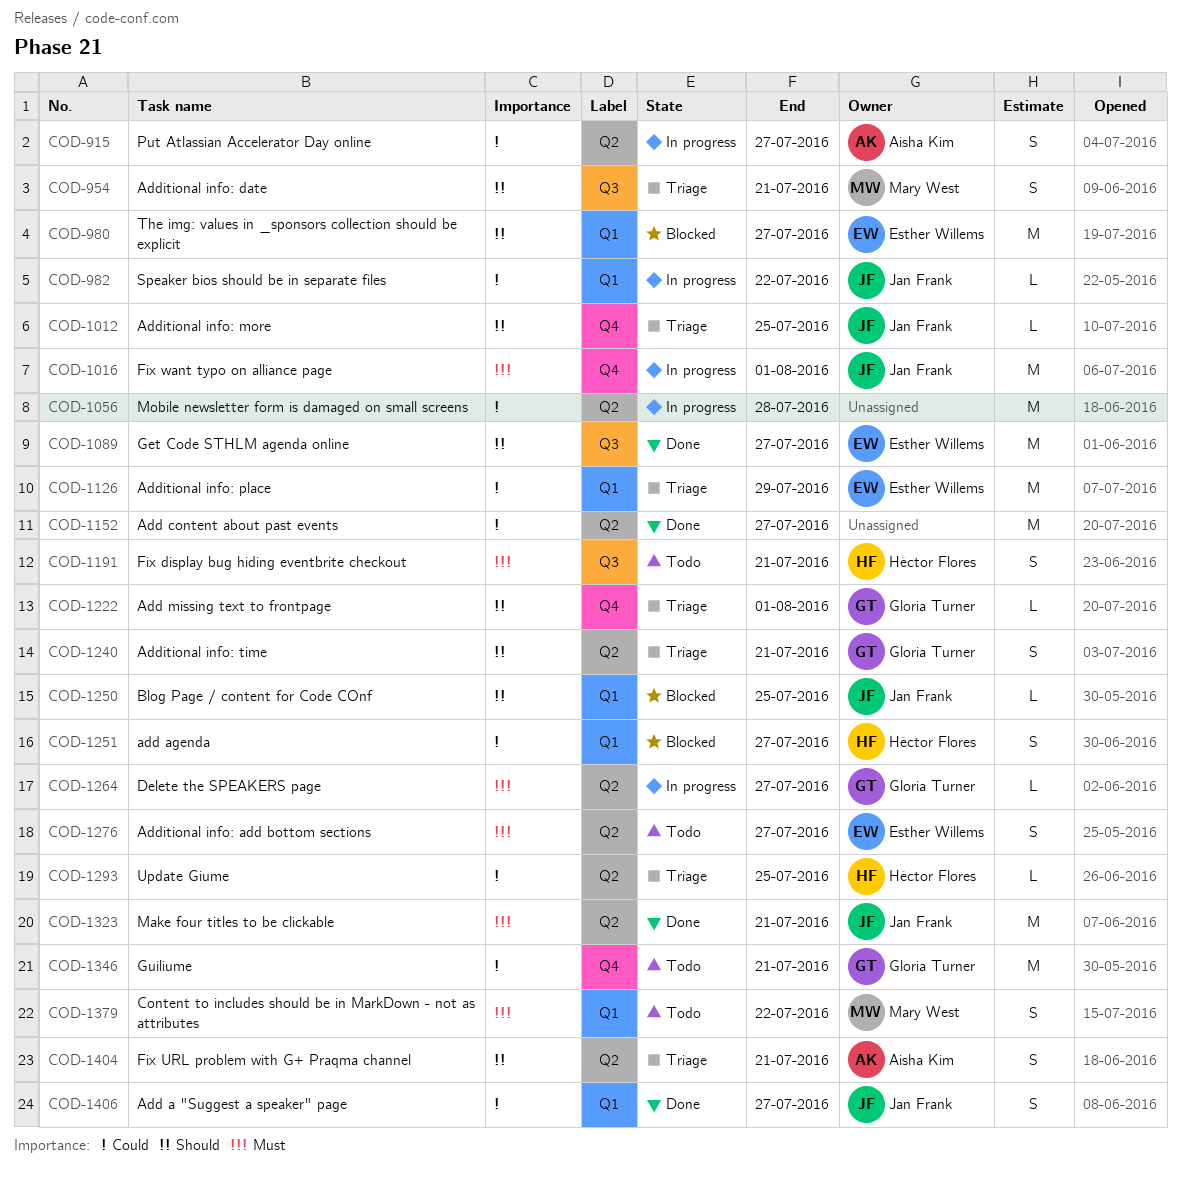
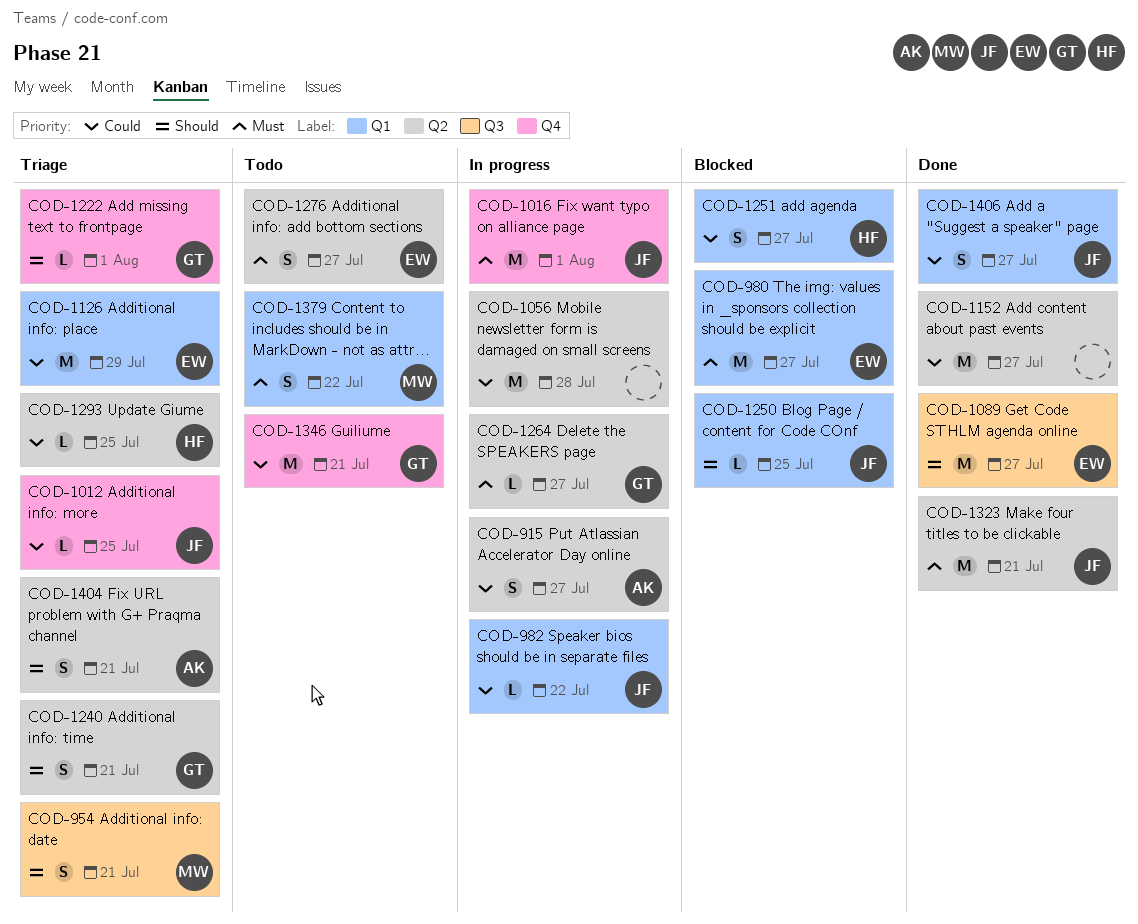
COD-980, priority: Should -> Must
COD-1012, priority: Should -> Could
COD-1191: present -> none

